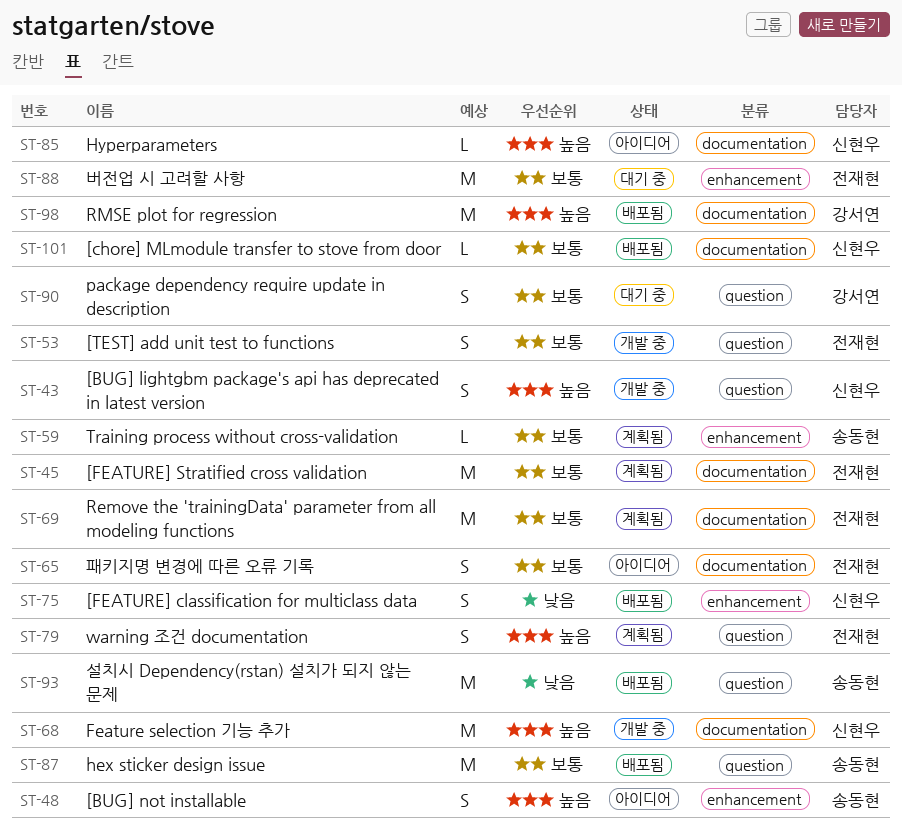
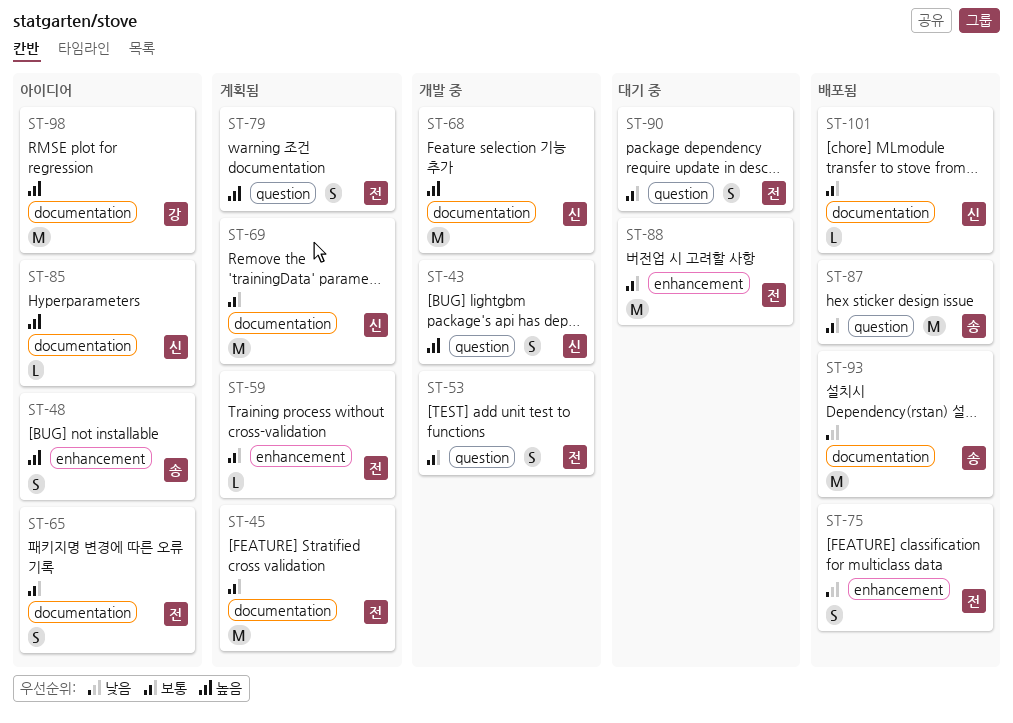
ST-59, owner: 송동현 -> 전재현
ST-69, owner: 전재현 -> 신현우
ST-75, owner: 신현우 -> 전재현
ST-90, owner: 강서연 -> 전재현
ST-93, label: question -> documentation
ST-98, status: 배포됨 -> 아이디어

